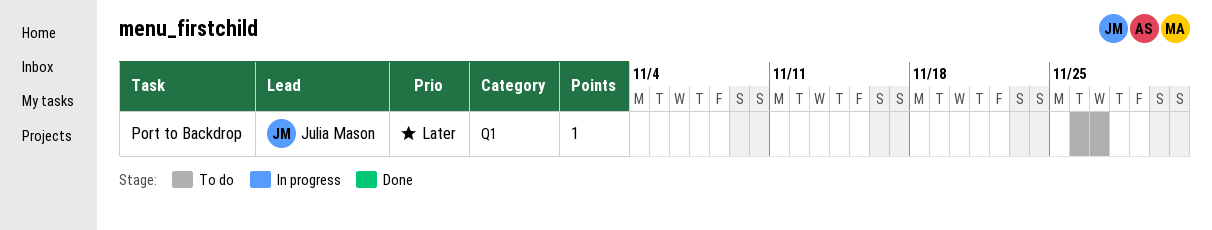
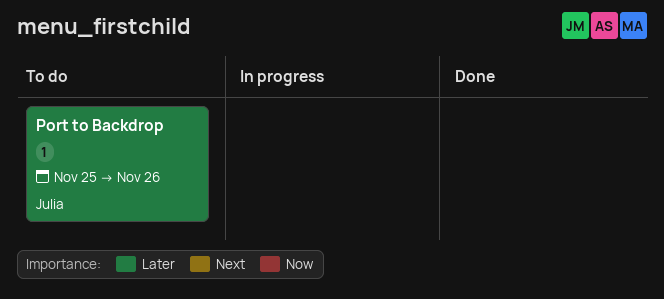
Port to Backdrop, start: Nov 26 -> Nov 25
Port to Backdrop, due: Nov 27 -> Nov 26

